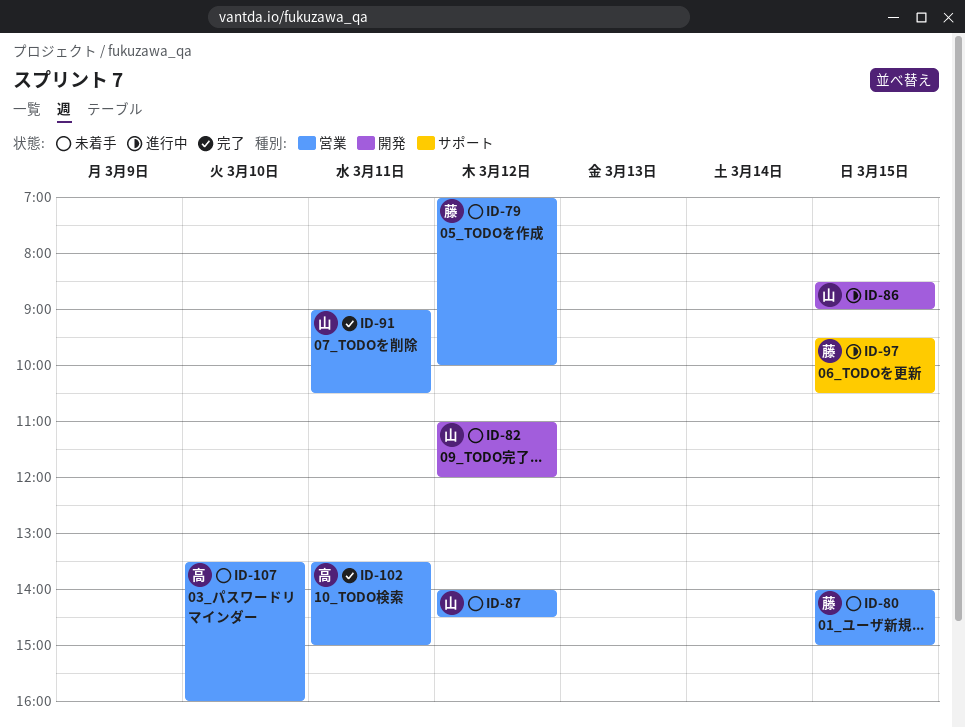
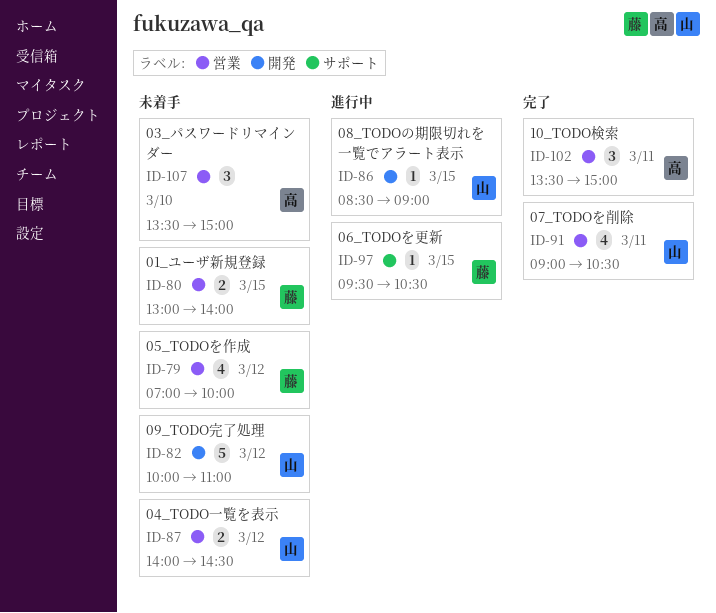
ID-80, begins: 14:00 -> 13:00
ID-80, ends: 15:00 -> 14:00
ID-82, begins: 11:00 -> 10:00
ID-82, ends: 12:00 -> 11:00
ID-107, ends: 16:00 -> 15:00

